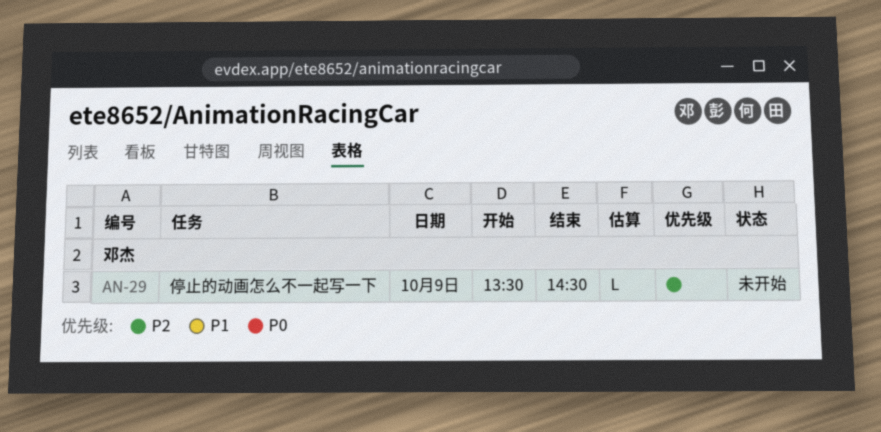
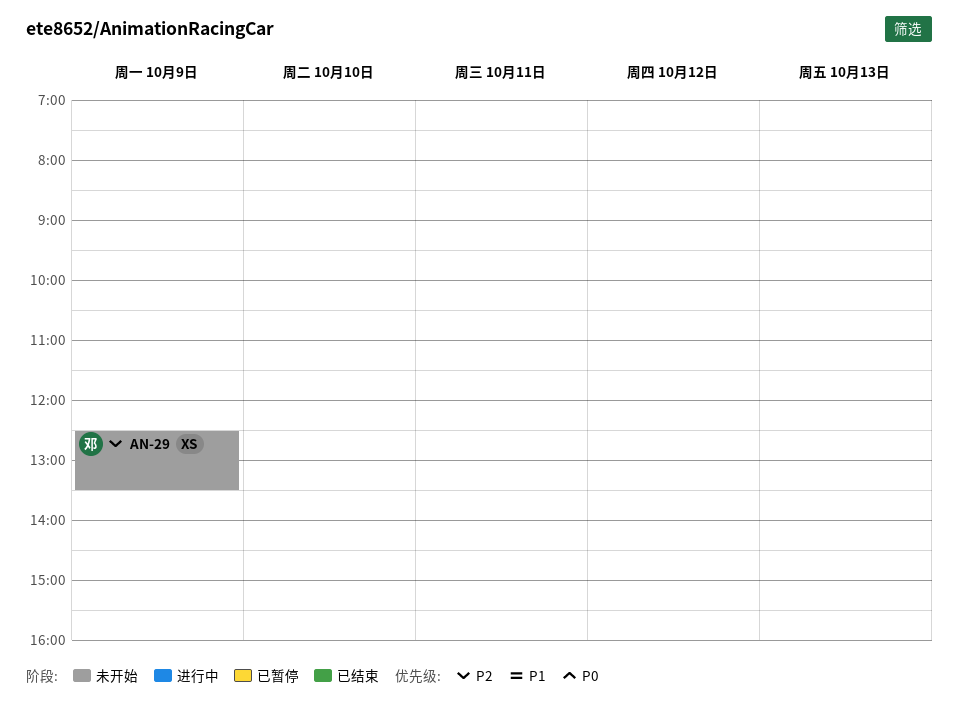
AN-29, estimate: L -> XS
AN-29, begins: 13:30 -> 12:30
AN-29, ends: 14:30 -> 13:30

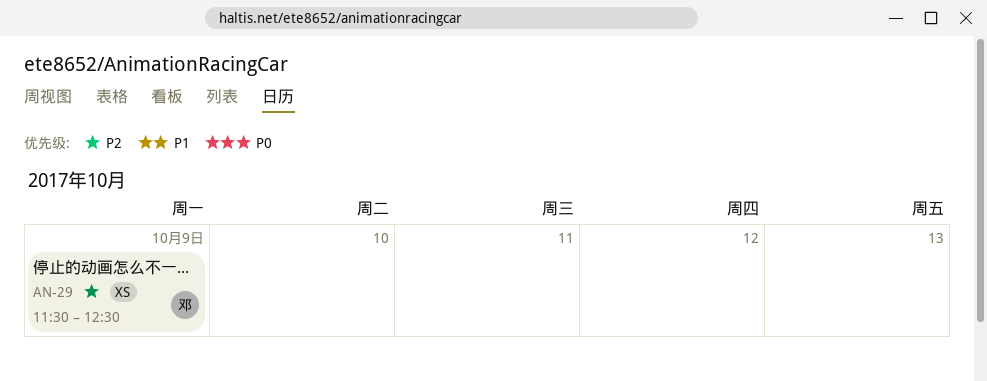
AN-29, begins: 12:30 -> 11:30
AN-29, ends: 13:30 -> 12:30

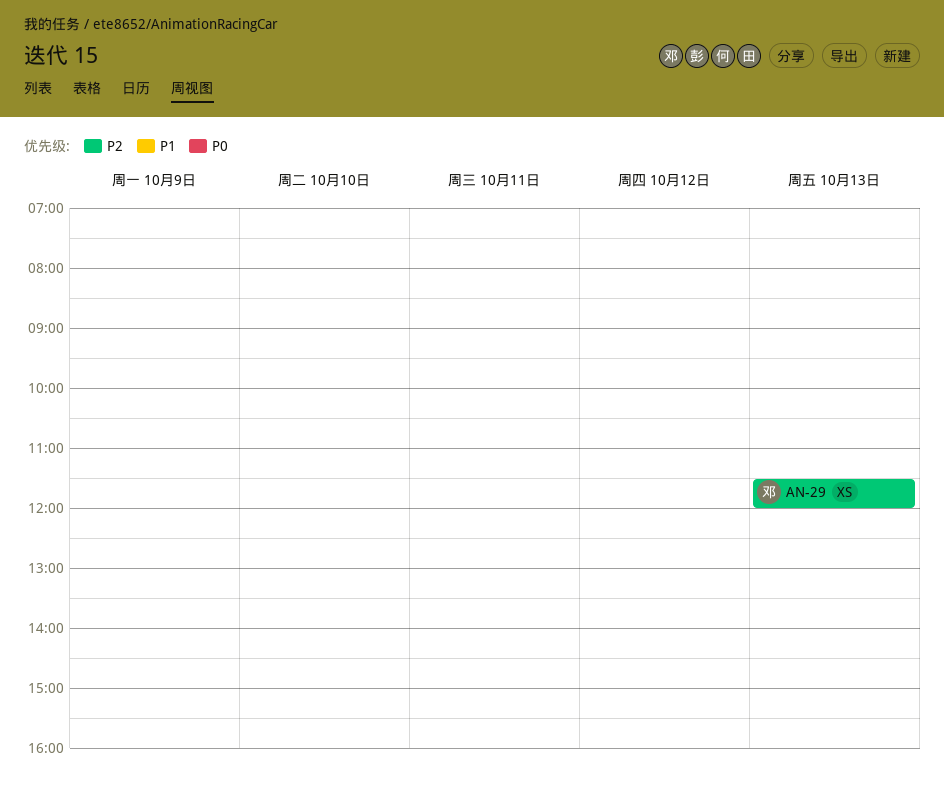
AN-29, day: Oct 9 -> Oct 13
AN-29, ends: 12:30 -> 12:00

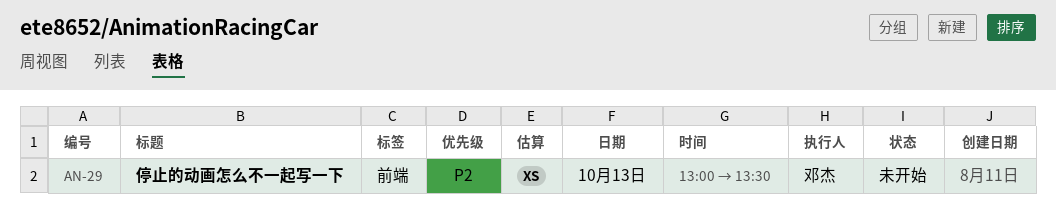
AN-29, begins: 11:30 -> 13:00
AN-29, ends: 12:00 -> 13:30

